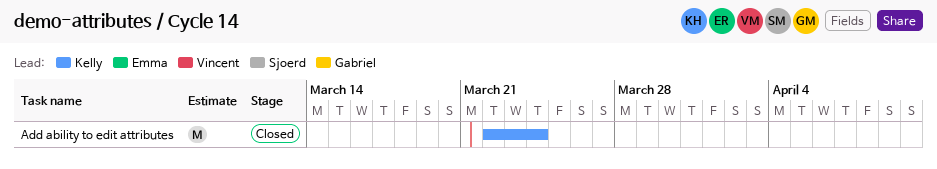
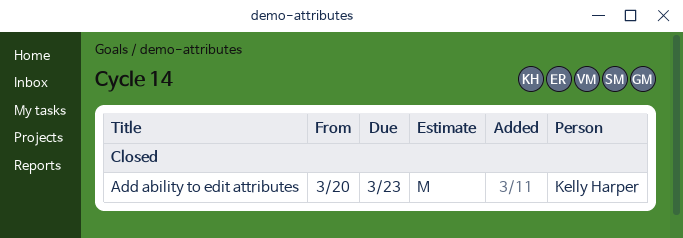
Add ability to edit attributes, start: Mar 22 -> Mar 20
Add ability to edit attributes, due: Mar 24 -> Mar 23

